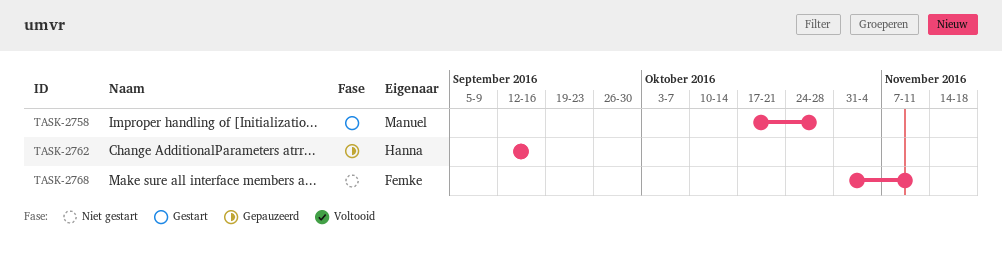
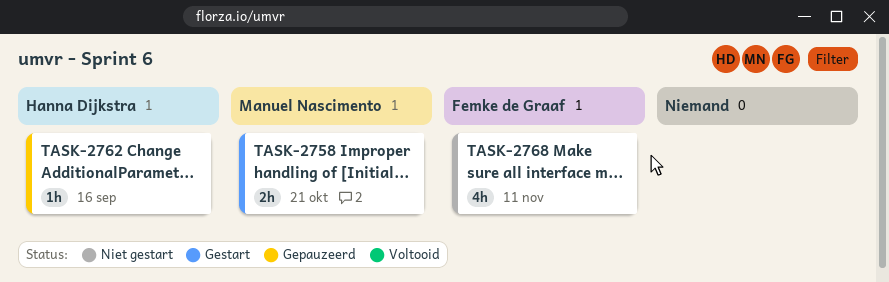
TASK-2758, due: Oct 28 -> Oct 21

